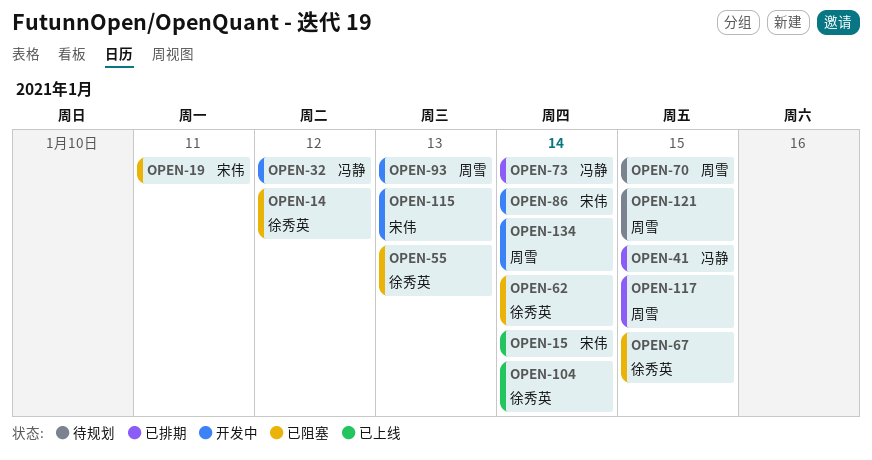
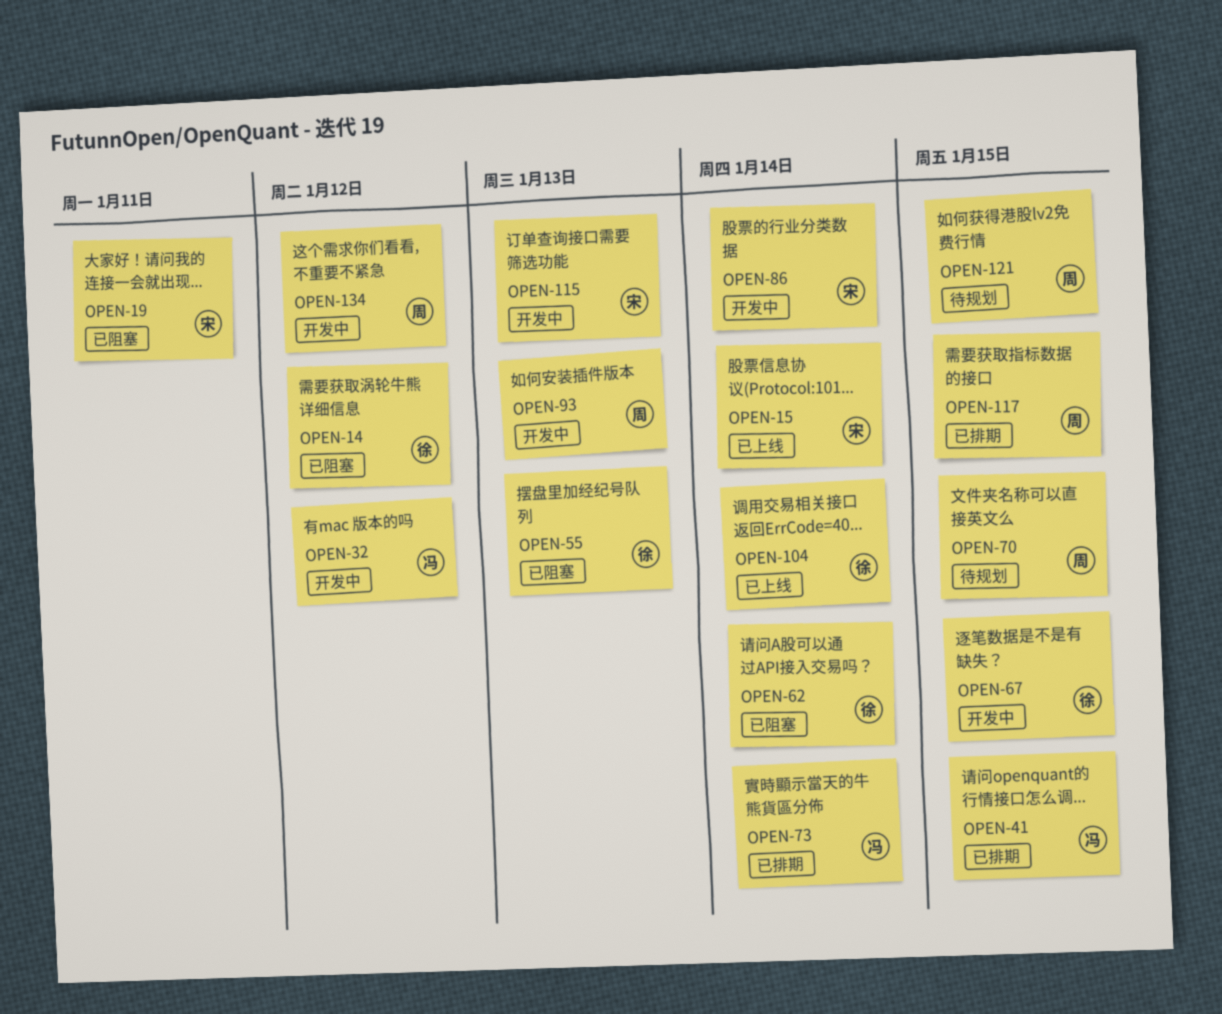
OPEN-67, status: 已阻塞 -> 开发中
OPEN-134, due: Jan 14 -> Jan 12

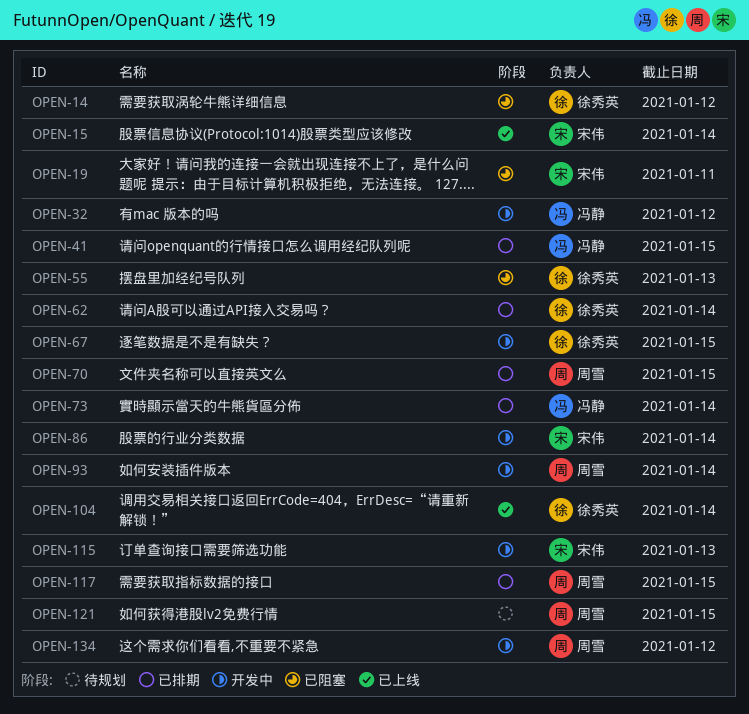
OPEN-62, status: 已阻塞 -> 已排期
OPEN-70, status: 待规划 -> 已排期
OPEN-93, due: Jan 13 -> Jan 14

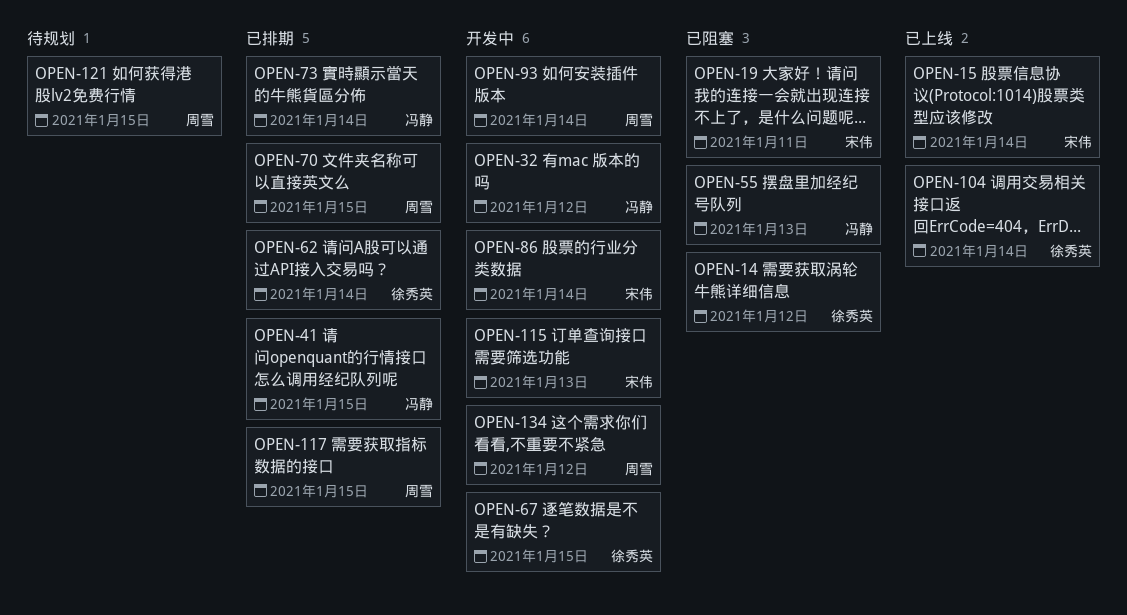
OPEN-55, owner: 徐秀英 -> 冯静

